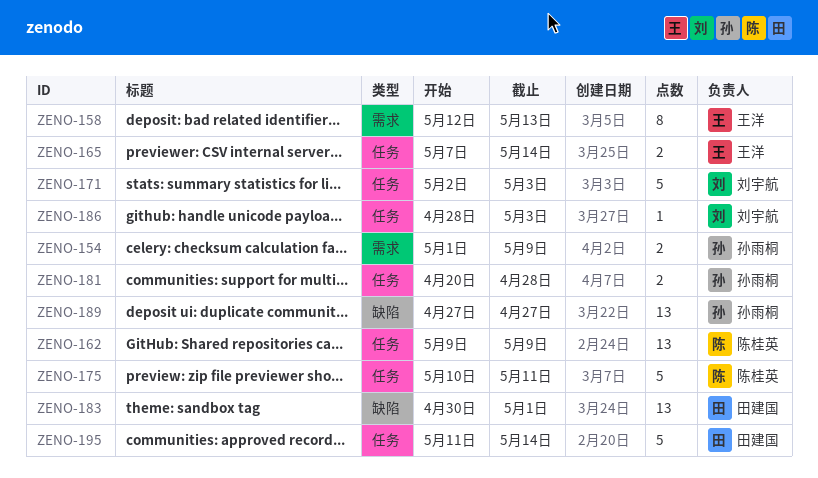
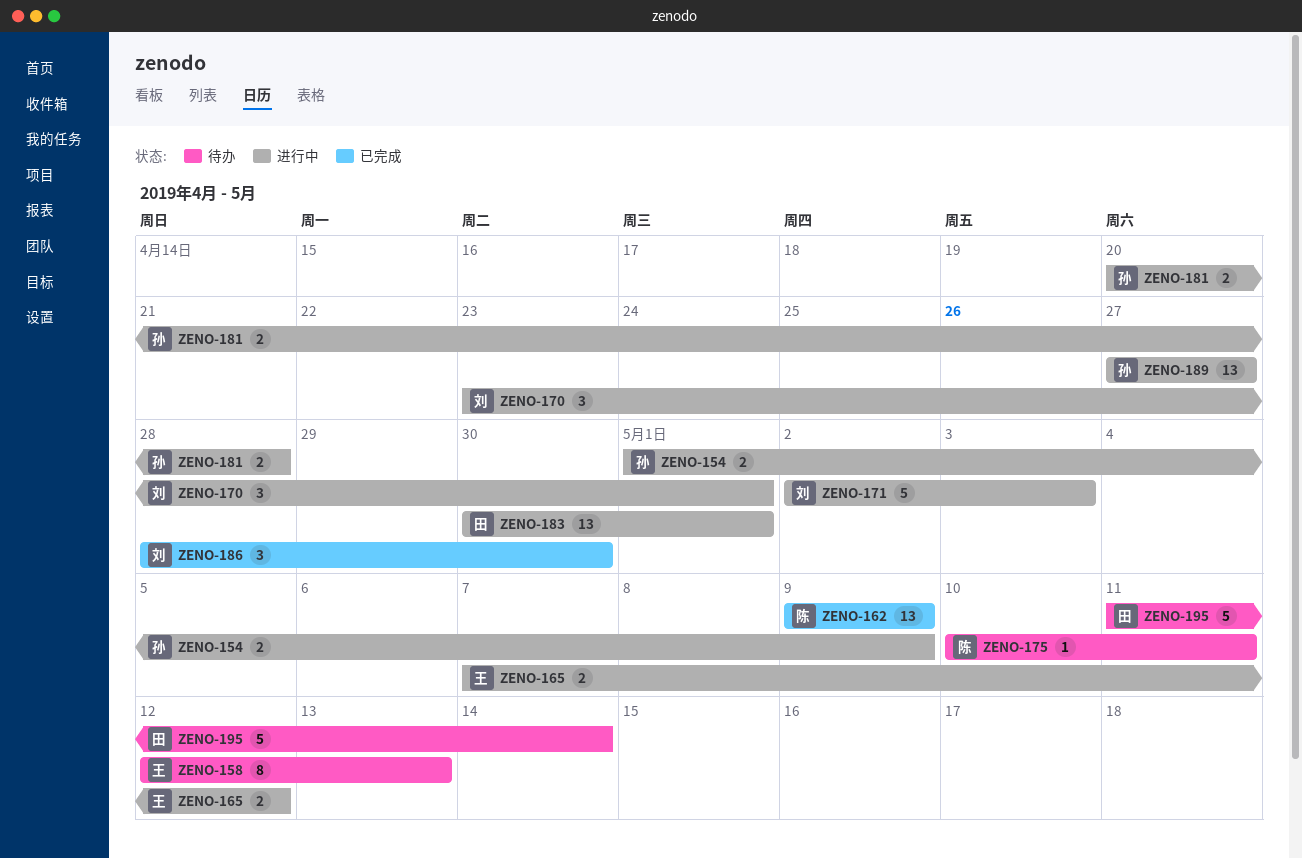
ZENO-165, due: May 14 -> May 12
ZENO-170: none -> present
ZENO-175, estimate: 5 -> 1
ZENO-186, estimate: 1 -> 3
ZENO-186, due: May 3 -> Apr 30

